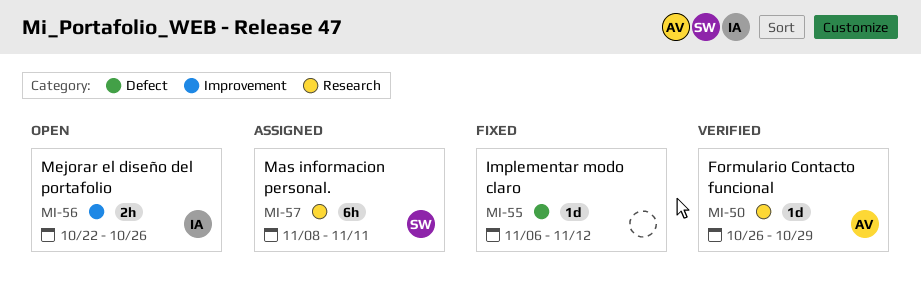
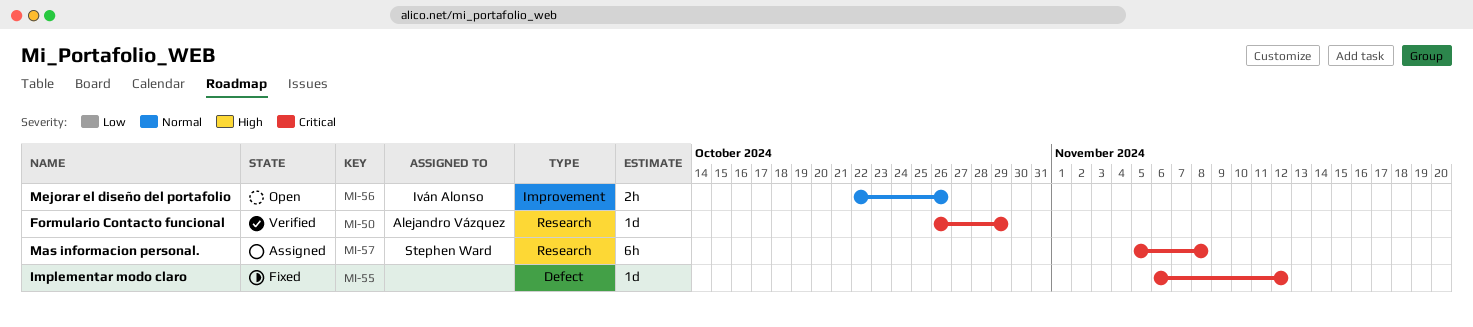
MI-57, start: Nov 8 -> Nov 5
MI-57, due: Nov 11 -> Nov 8

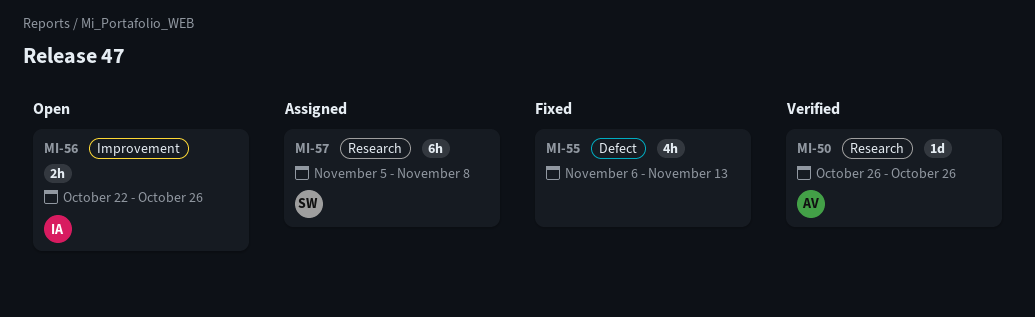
MI-50, due: Oct 29 -> Oct 26
MI-55, estimate: 1d -> 4h
MI-55, due: Nov 12 -> Nov 13

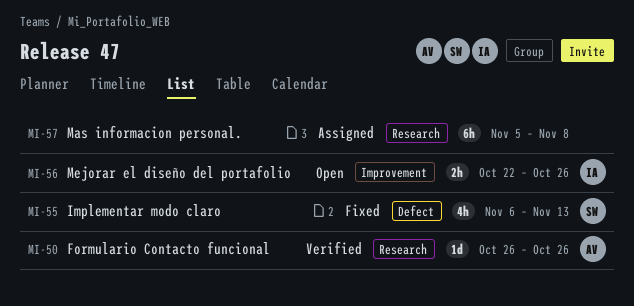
MI-55, owner: none -> SW
MI-57, owner: SW -> none

